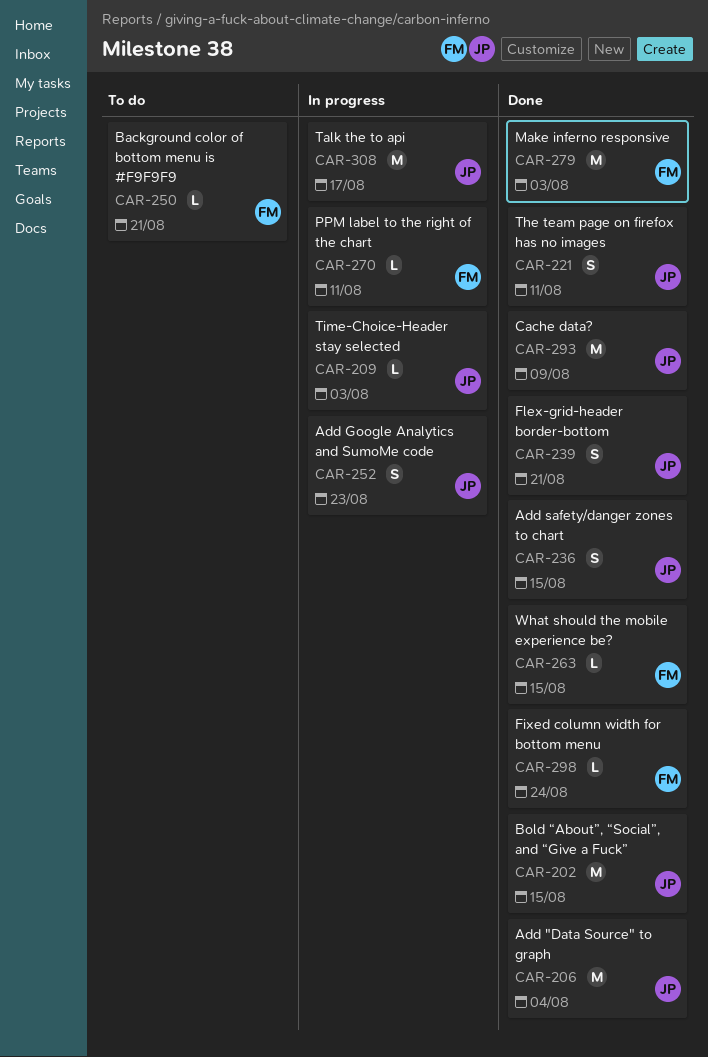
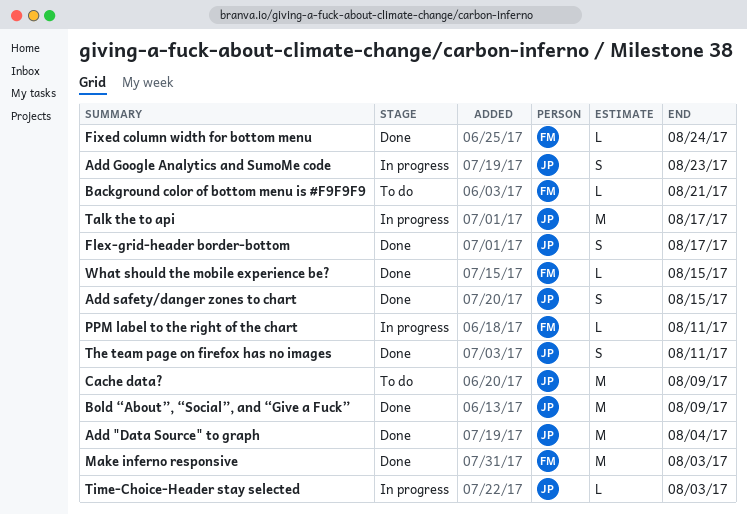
Bold “About”, “Social”, and “Give a Fuck”, due: Aug 15 -> Aug 9
Cache data?, status: Done -> To do
Flex-grid-header border-bottom, due: Aug 21 -> Aug 17

